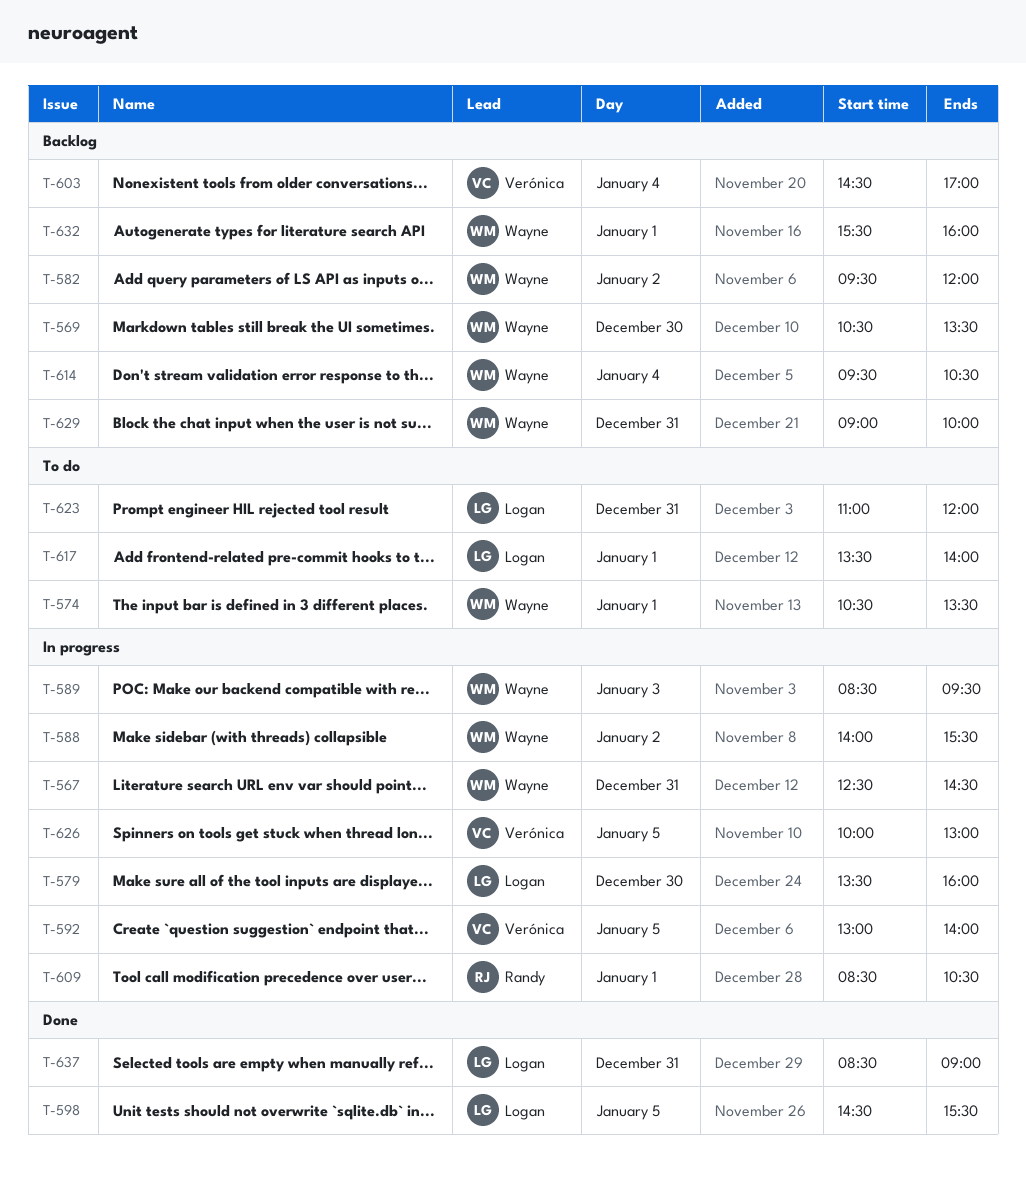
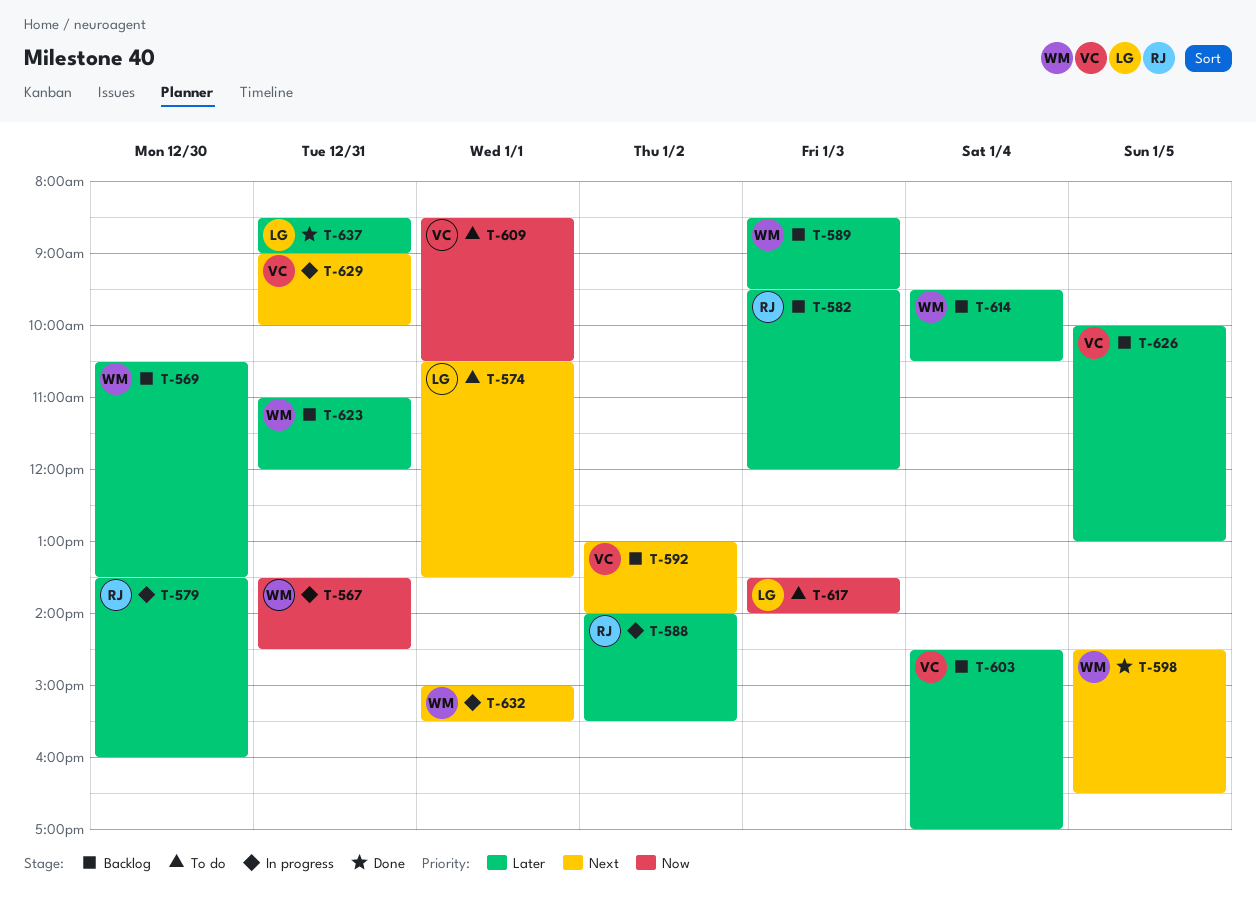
T-567, begins: 12:30 -> 13:30
T-574, owner: Wayne -> Logan
T-579, owner: Logan -> Randy
T-582, owner: Wayne -> Randy
T-582, day: Jan 2 -> Jan 3
T-588, owner: Wayne -> Randy
T-589, status: In progress -> Backlog
T-592, status: In progress -> Backlog
T-592, day: Jan 5 -> Jan 2
T-598, owner: Logan -> Wayne
T-598, ends: 15:30 -> 16:30
T-609, status: In progress -> To do
T-609, owner: Randy -> Verónica
T-617, day: Jan 1 -> Jan 3
T-623, status: To do -> Backlog
T-623, owner: Logan -> Wayne
T-626, status: In progress -> Backlog
T-629, status: Backlog -> In progress
T-629, owner: Wayne -> Verónica
T-632, status: Backlog -> In progress
T-632, begins: 15:30 -> 15:00
T-632, ends: 16:00 -> 15:30

